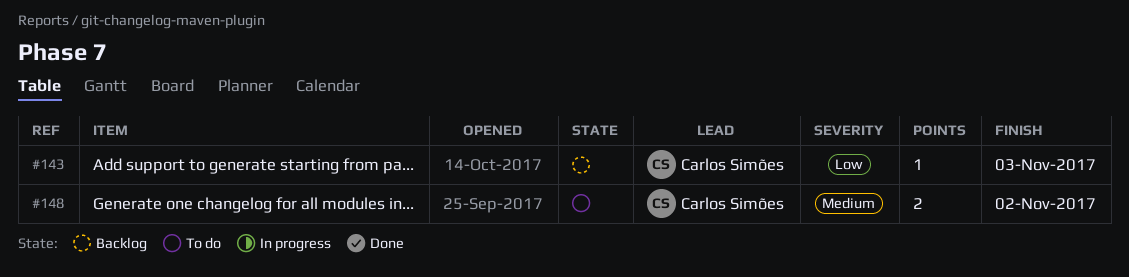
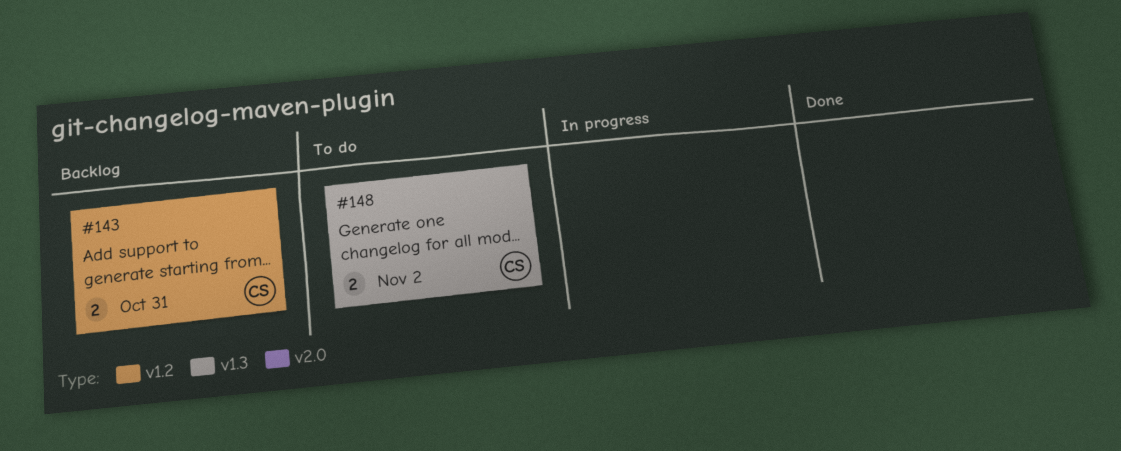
#143, estimate: 1 -> 2
#143, due: Nov 3 -> Oct 31

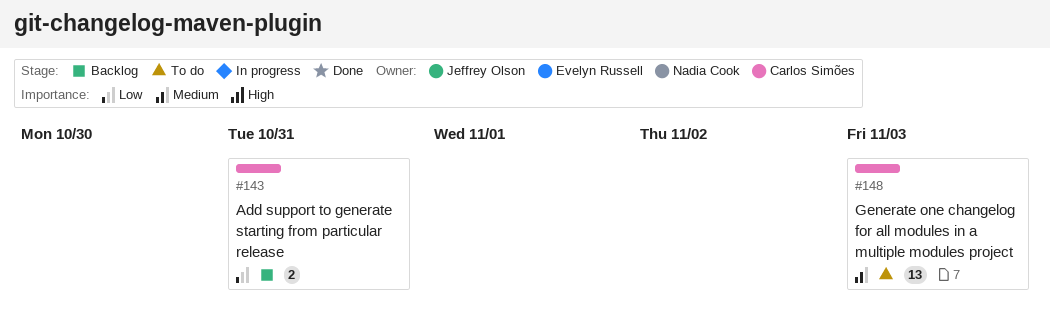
#148, estimate: 2 -> 13
#148, due: Nov 2 -> Nov 3

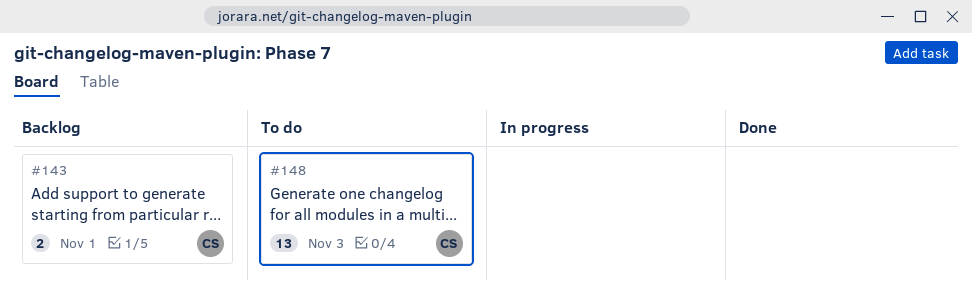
#143, due: Oct 31 -> Nov 1

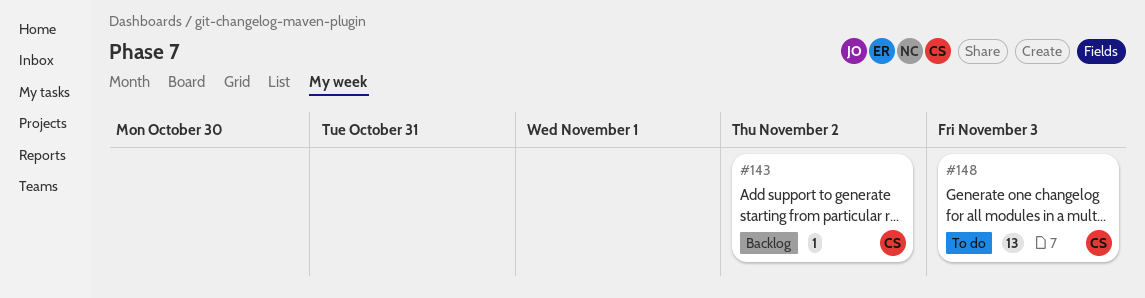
#143, estimate: 2 -> 1
#143, due: Nov 1 -> Nov 2

